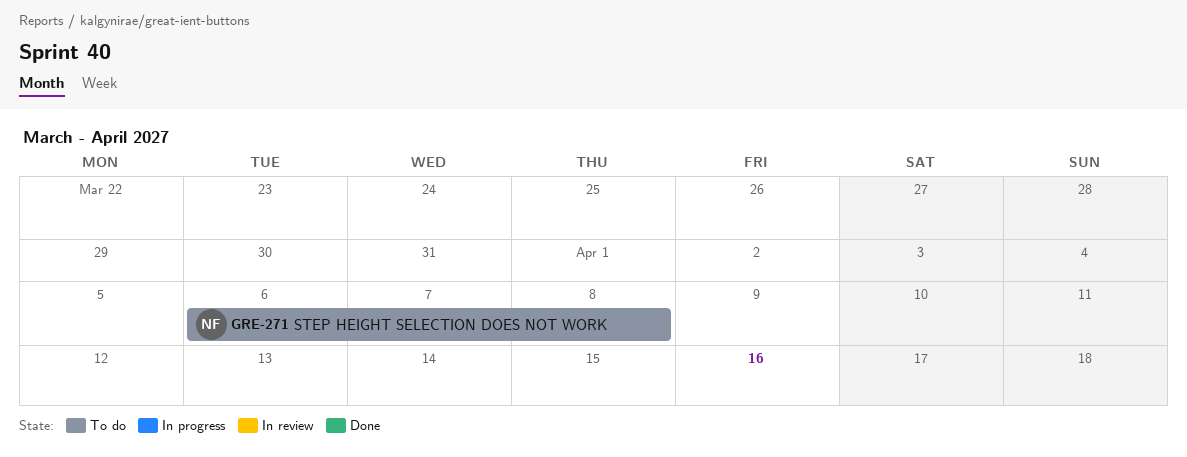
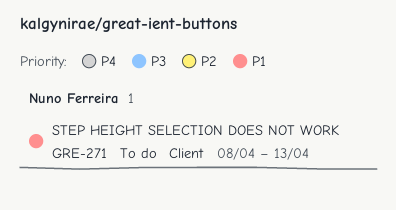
GRE-271, start: Apr 6 -> Apr 8
GRE-271, due: Apr 8 -> Apr 13

